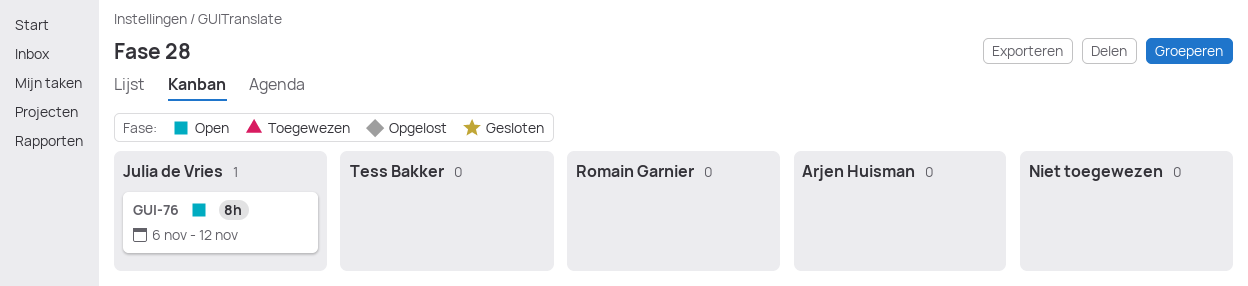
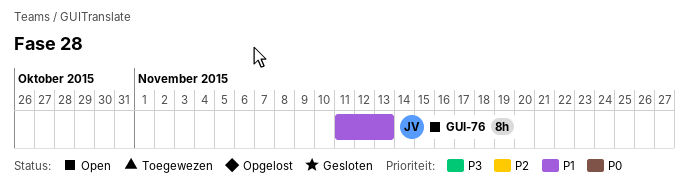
GUI-76, start: Nov 6 -> Nov 11
GUI-76, due: Nov 12 -> Nov 13

